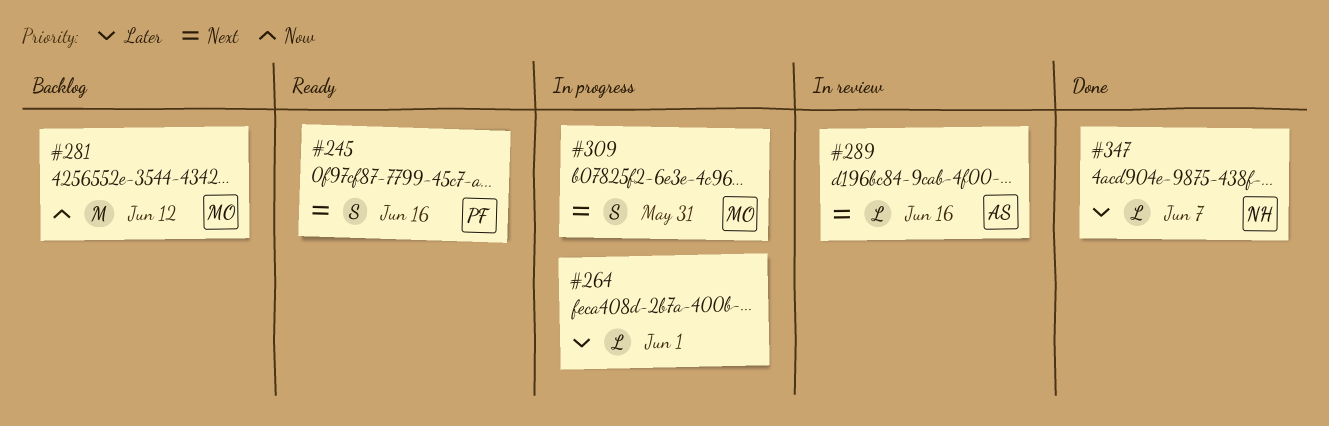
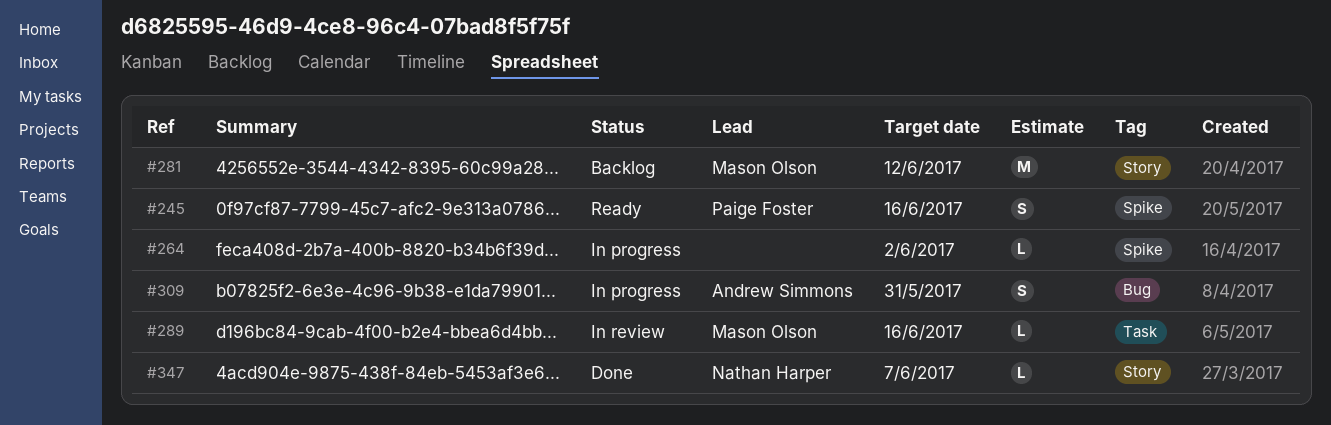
#264, due: Jun 1 -> Jun 2
#289, owner: Andrew Simmons -> Mason Olson
#309, owner: Mason Olson -> Andrew Simmons

